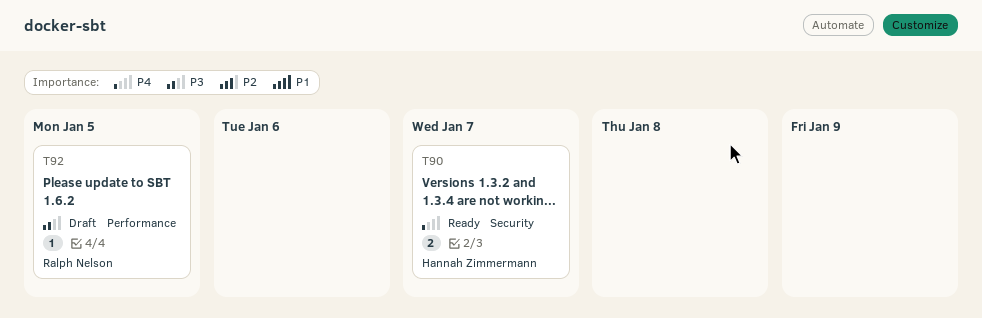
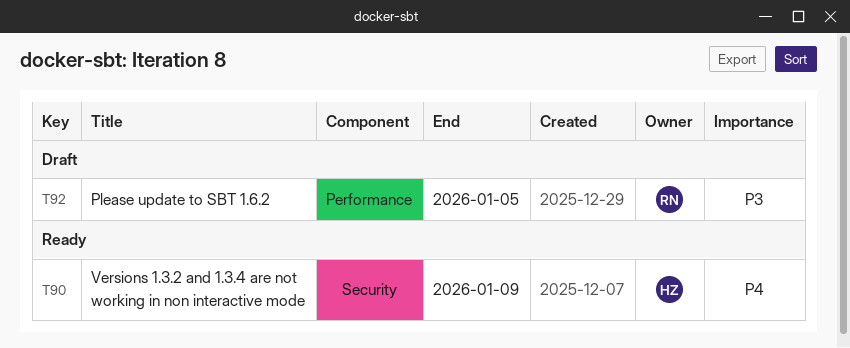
T90, due: Jan 7 -> Jan 9

